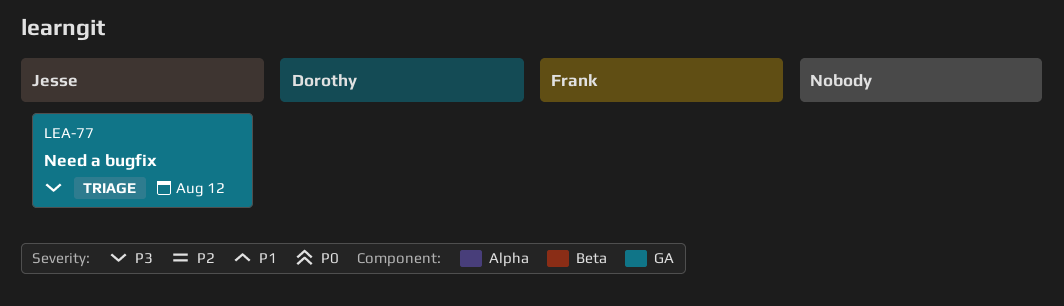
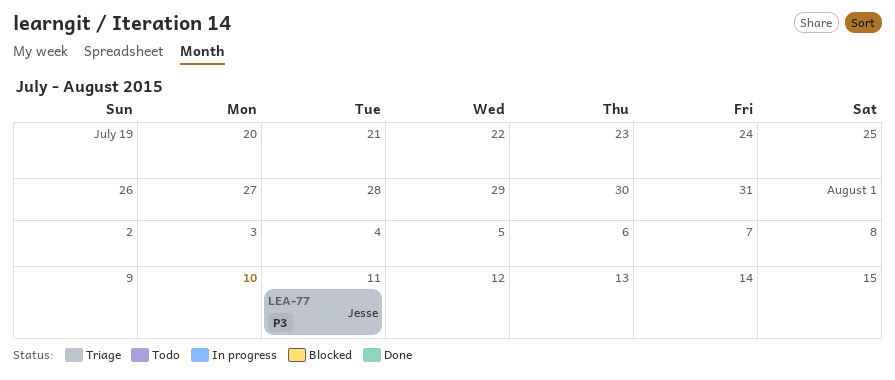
LEA-77, due: Aug 12 -> Aug 11

